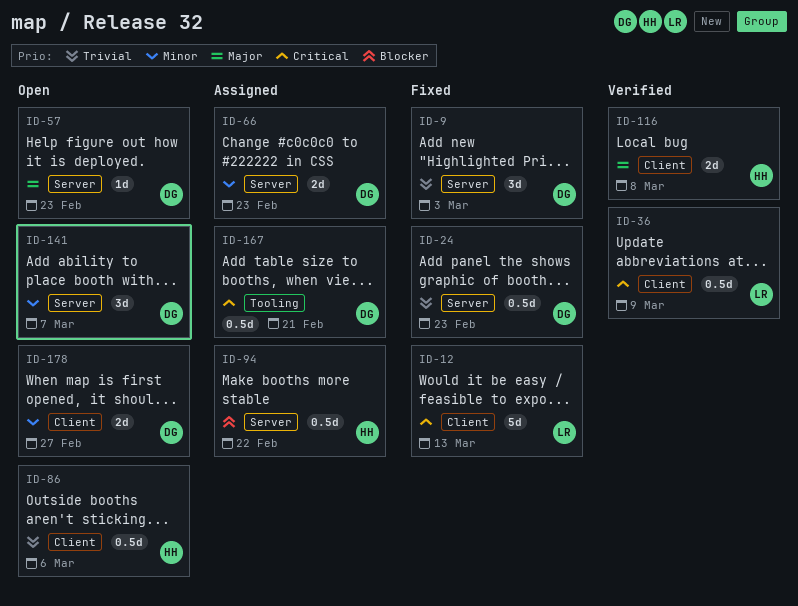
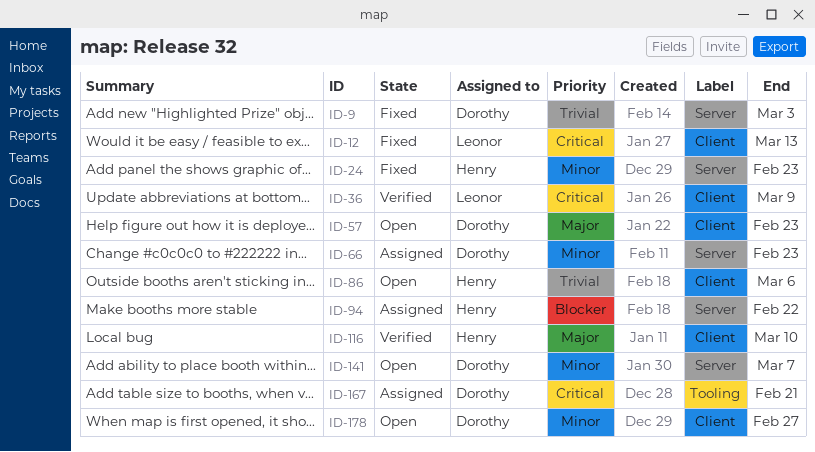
ID-24, owner: Dorothy -> Henry
ID-24, priority: Trivial -> Minor
ID-57, label: Server -> Client
ID-116, due: Mar 8 -> Mar 10

